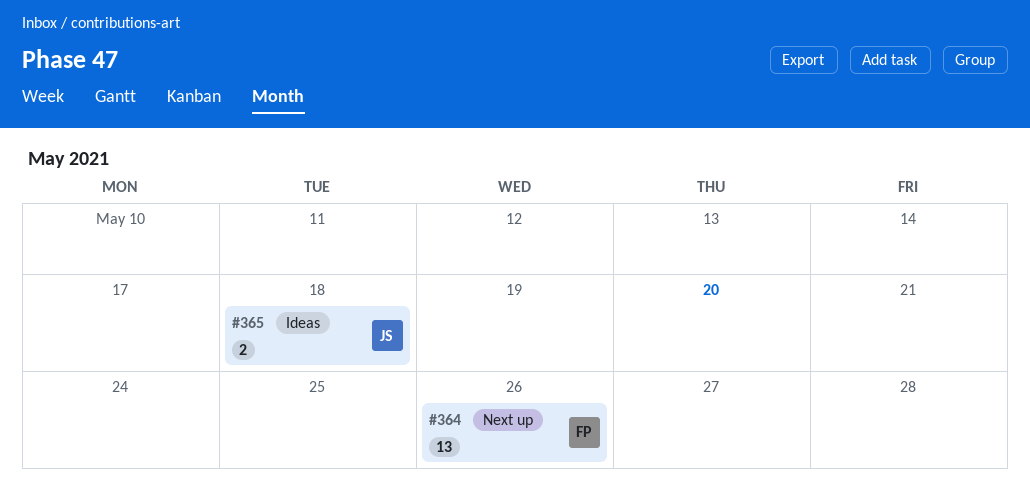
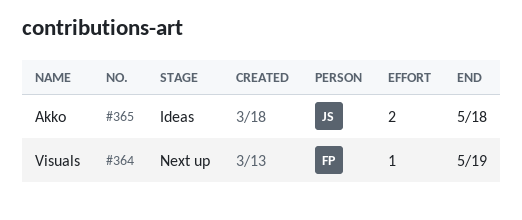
#364, estimate: 13 -> 1
#364, due: May 26 -> May 19

